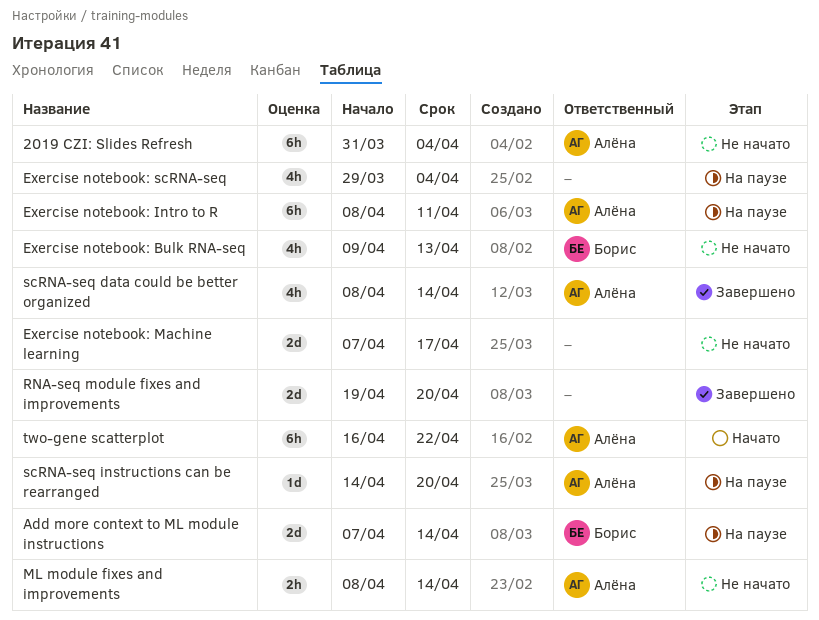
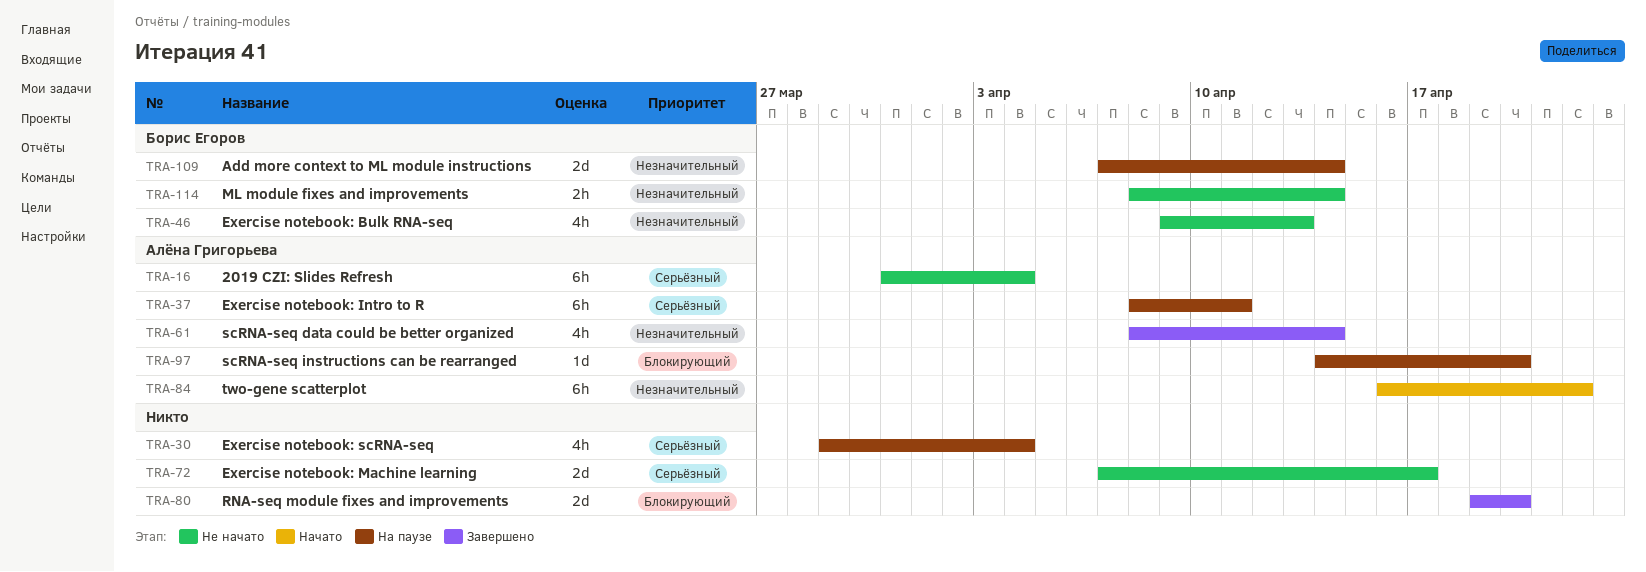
ML module fixes and improvements, owner: Алёна Григорьева -> Борис Егоров

